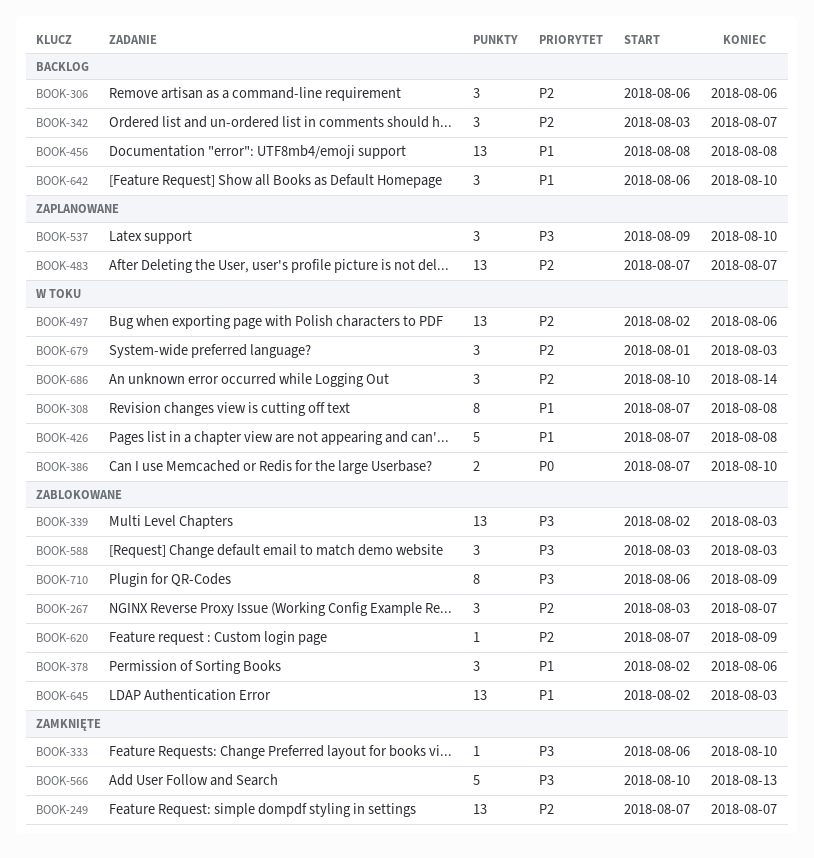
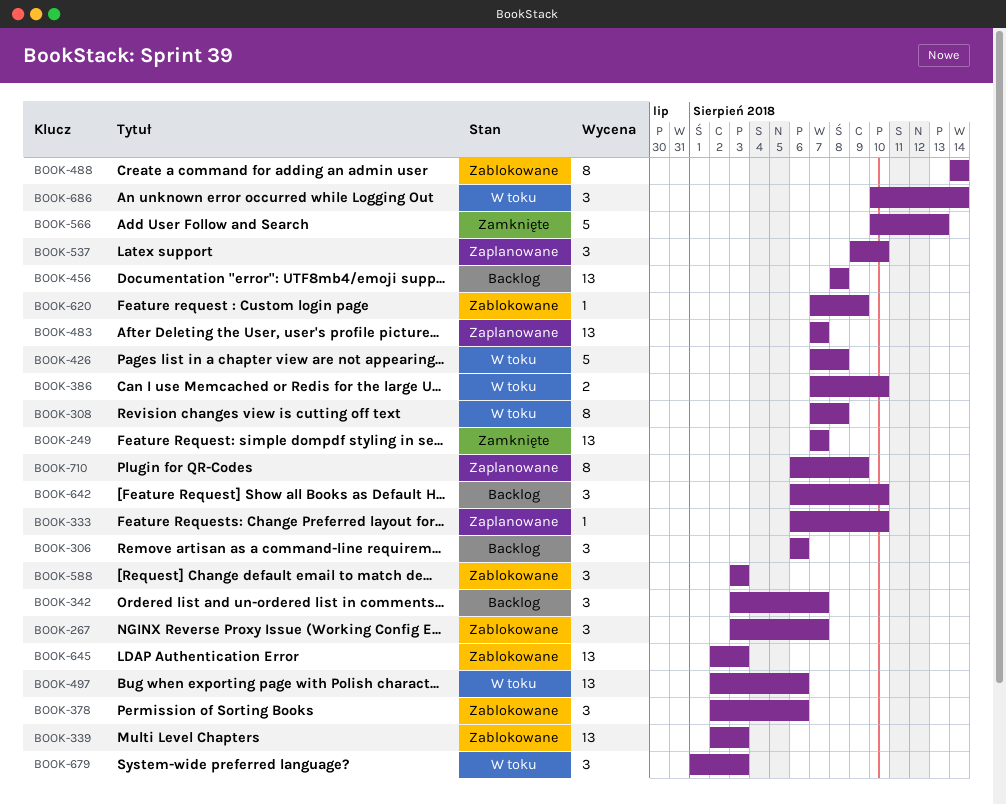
BOOK-333, status: Zamknięte -> Zaplanowane
BOOK-488: none -> present
BOOK-710, status: Zablokowane -> Zaplanowane

